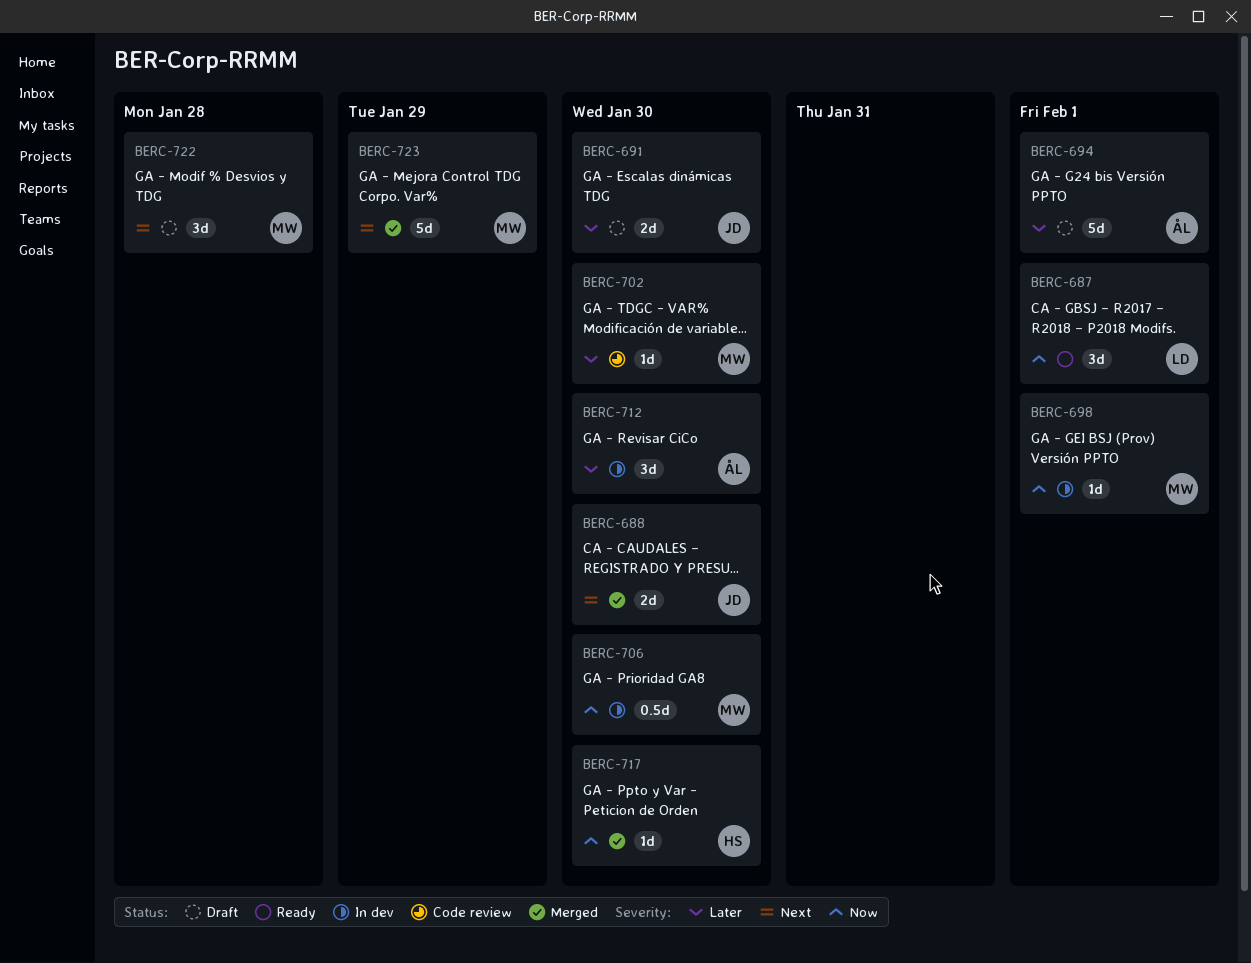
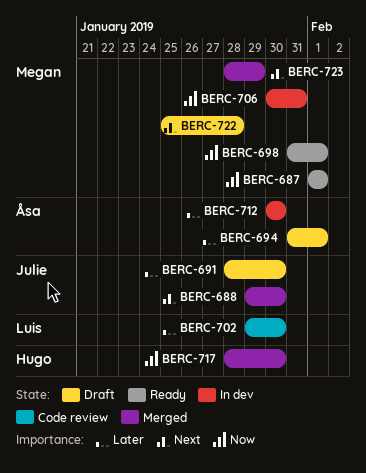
BERC-687, owner: Luis -> Megan
BERC-698, status: In dev -> Ready
BERC-702, owner: Megan -> Luis
BERC-706, due: Jan 30 -> Jan 31

